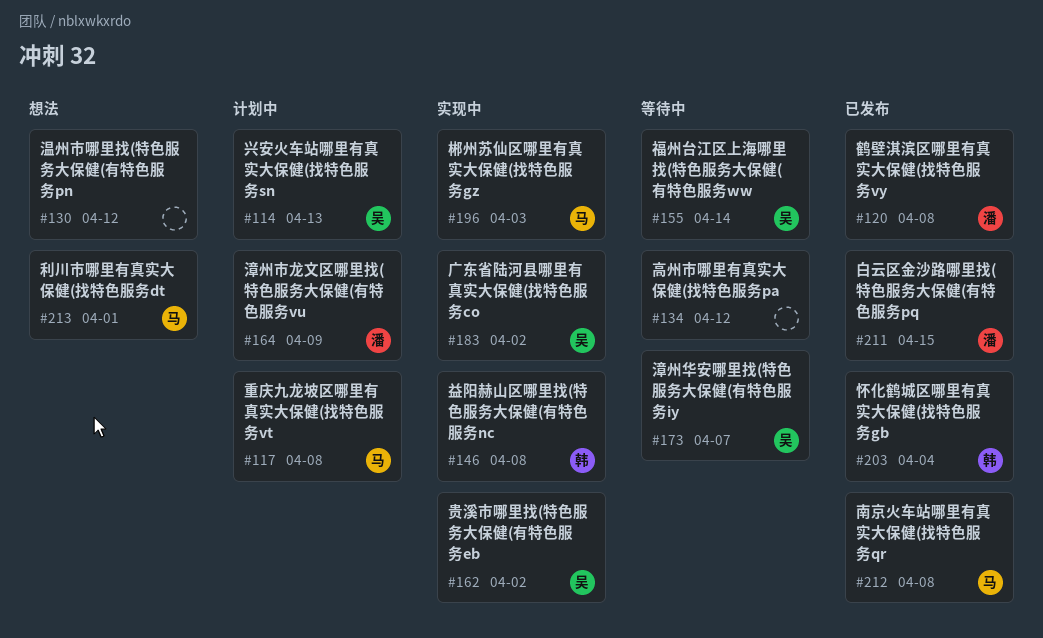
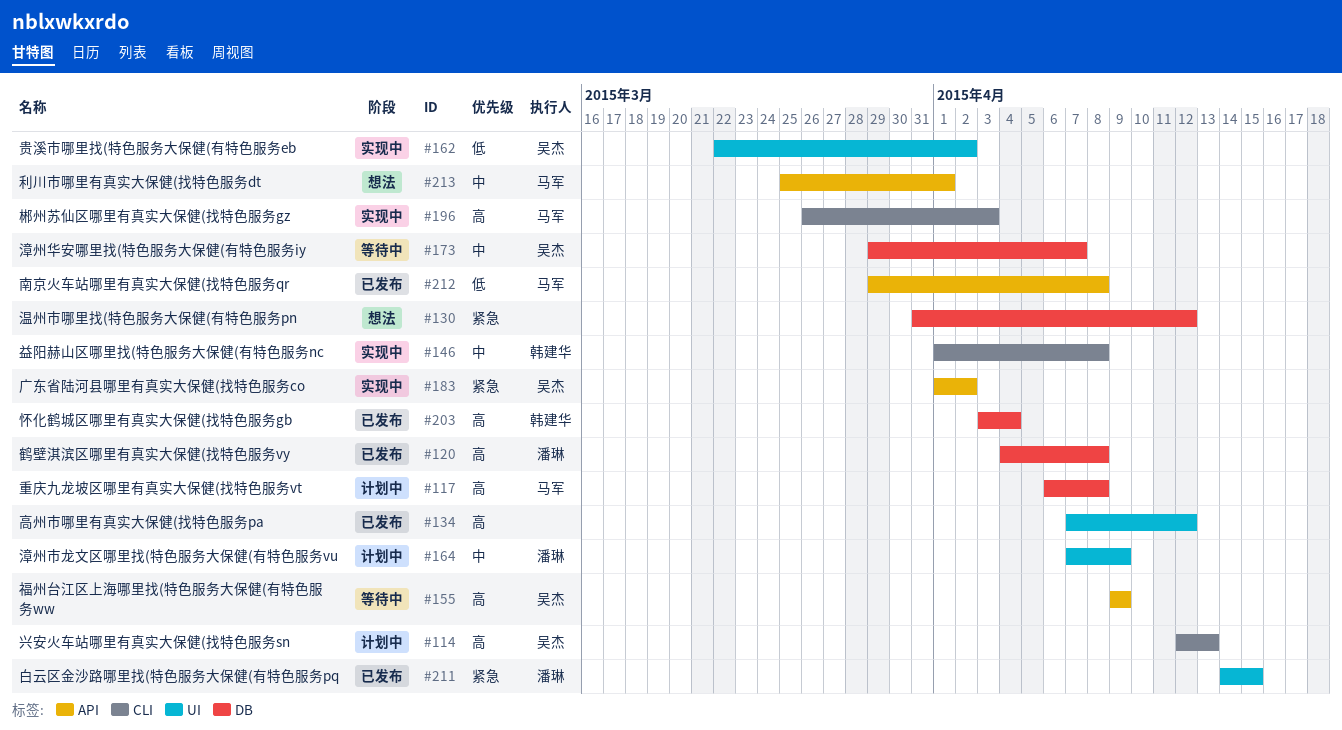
#134, status: 等待中 -> 已发布
#155, due: Apr 14 -> Apr 9

